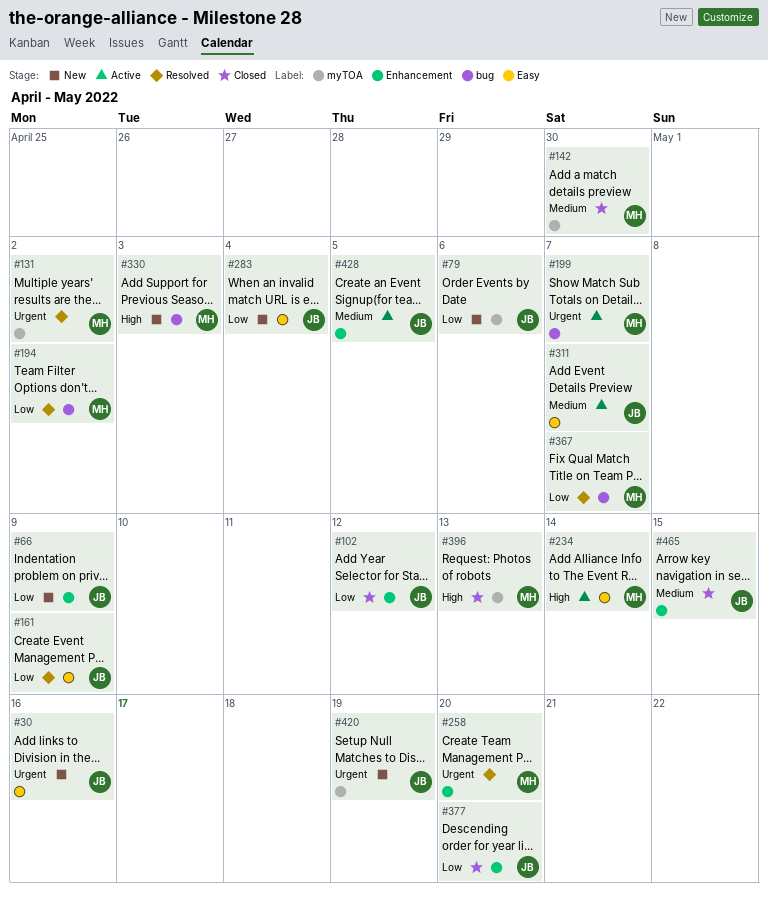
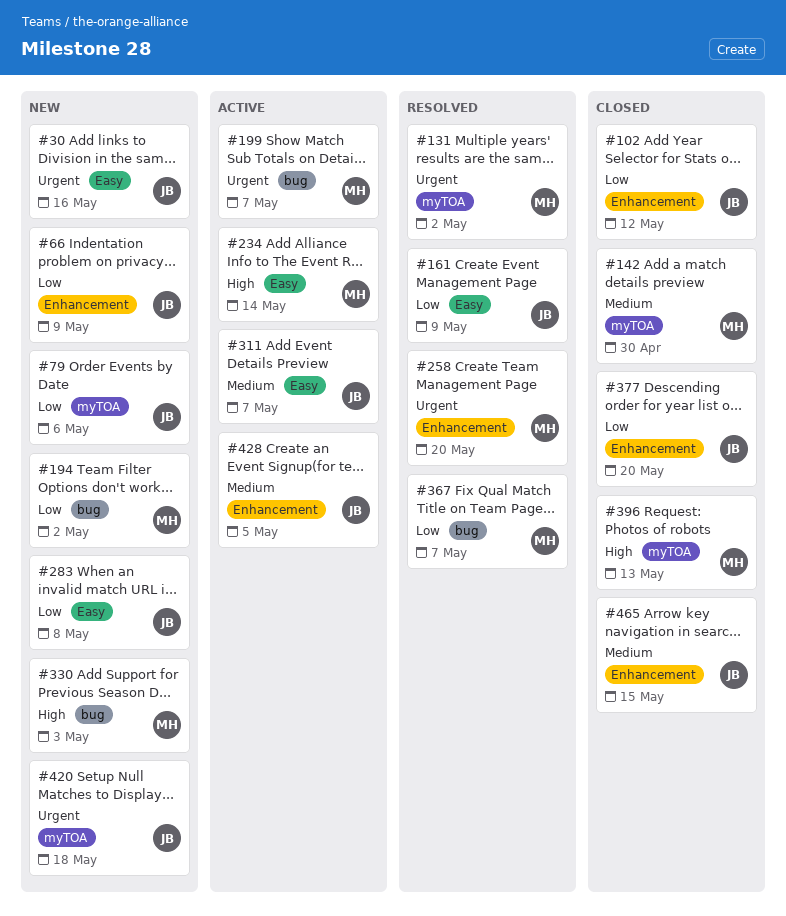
#194, status: Resolved -> New
#283, due: May 4 -> May 8
#420, due: May 19 -> May 18

